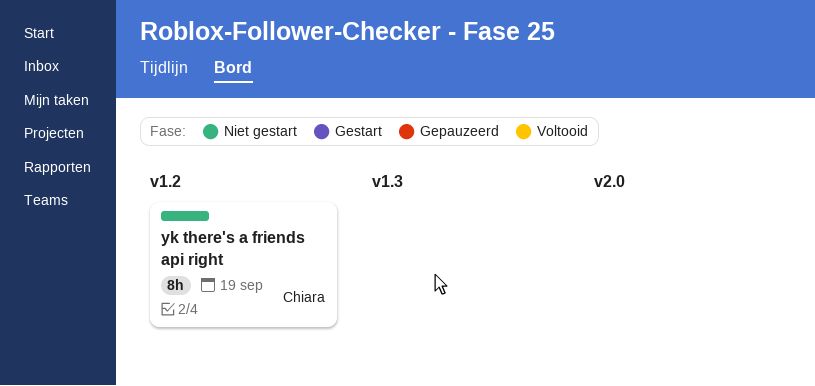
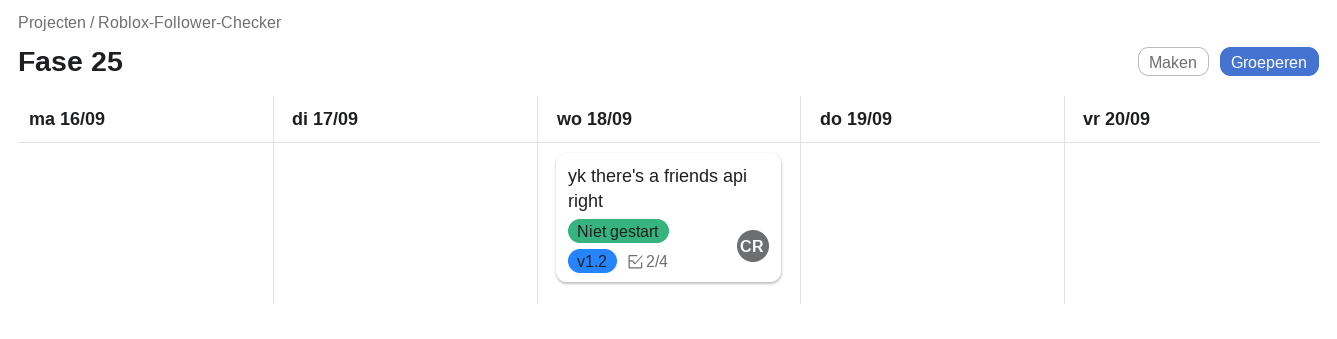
yk there's a friends api right, due: Sep 19 -> Sep 18

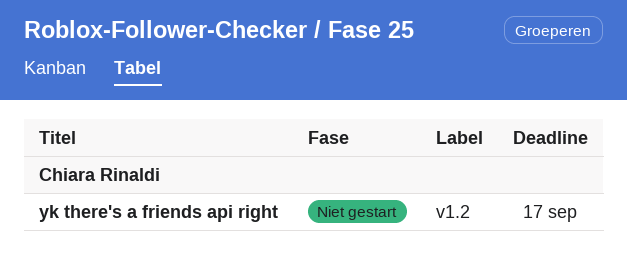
yk there's a friends api right, due: Sep 18 -> Sep 17

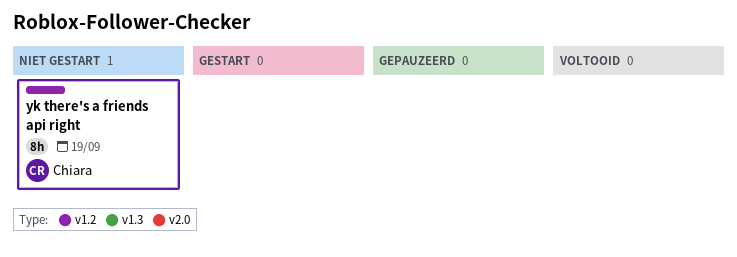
yk there's a friends api right, due: Sep 17 -> Sep 19

